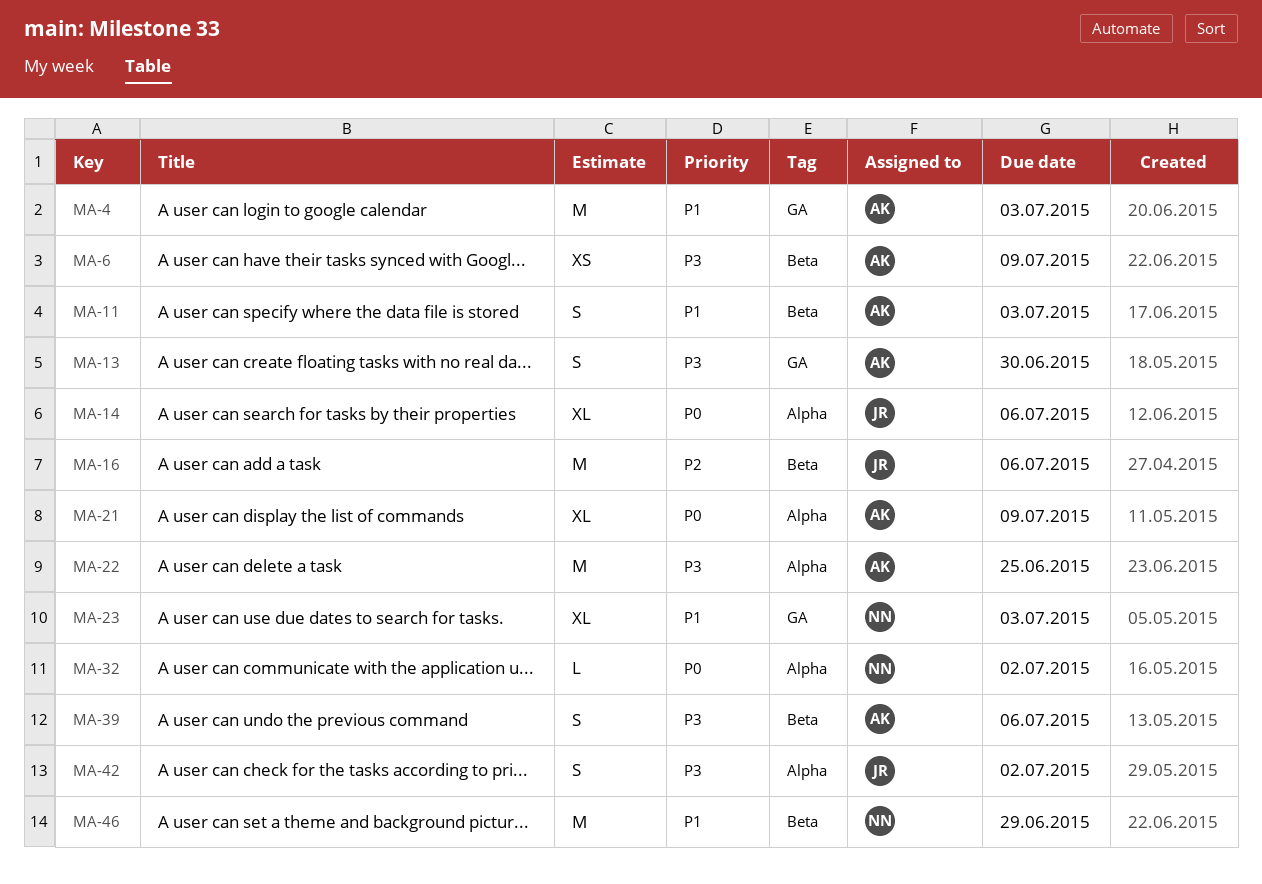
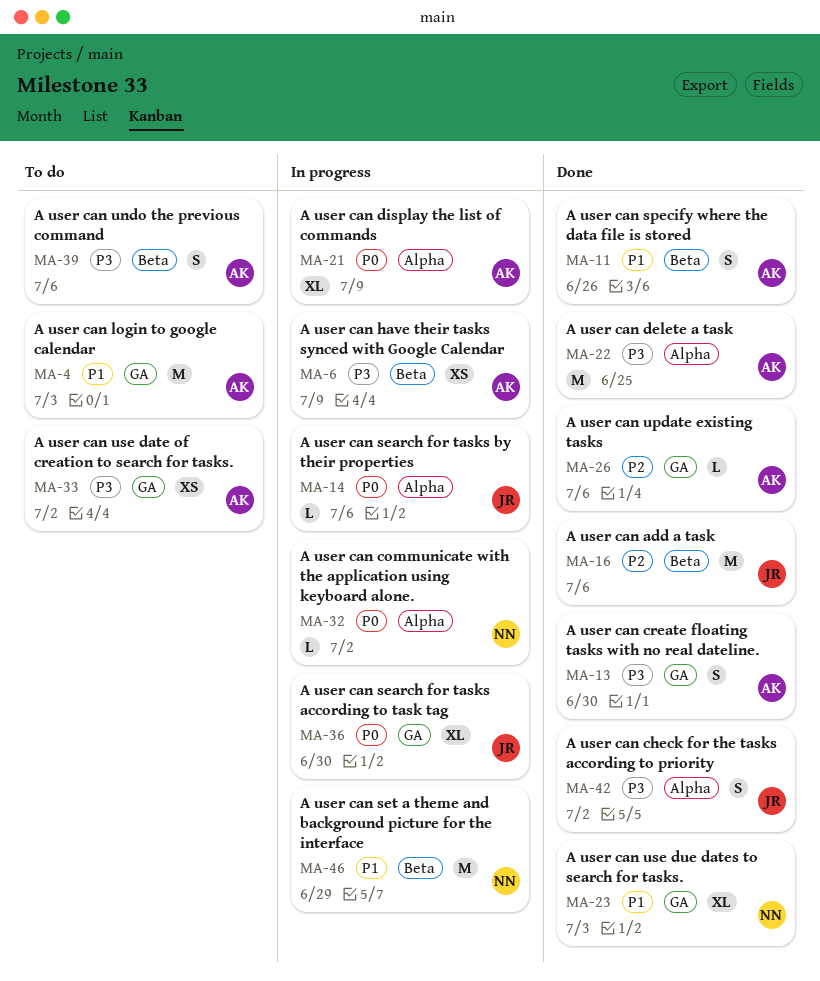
MA-11, due: Jul 3 -> Jun 26
MA-14, estimate: XL -> L
MA-26: none -> present
MA-33: none -> present
MA-36: none -> present

